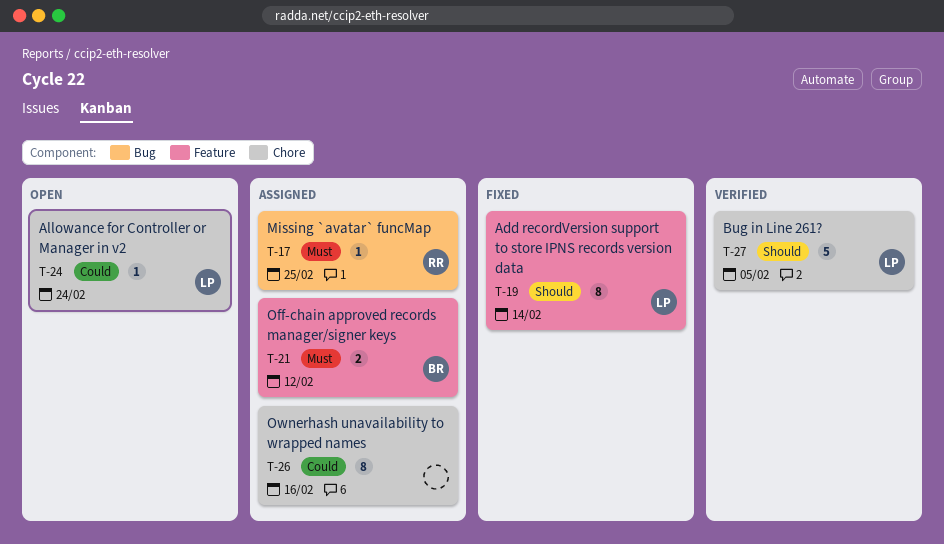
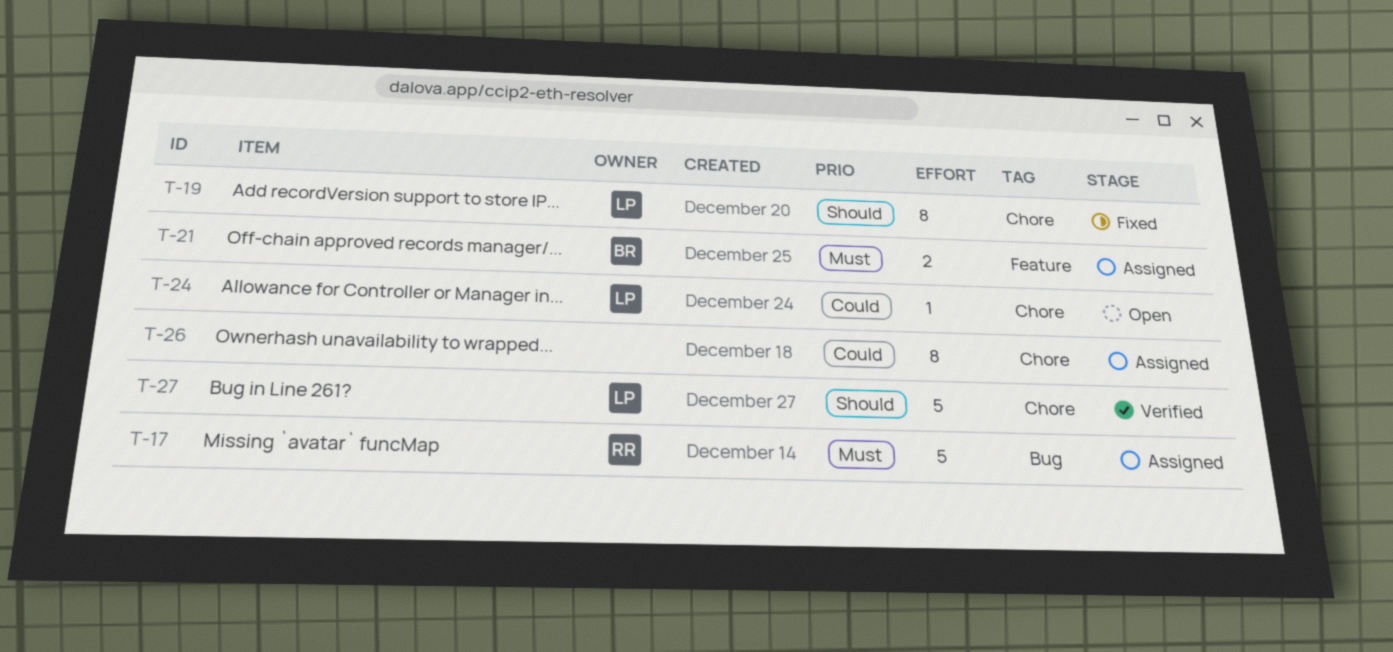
T-17, estimate: 1 -> 5
T-19, label: Feature -> Chore

